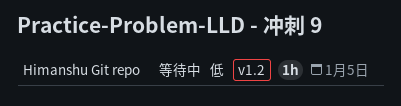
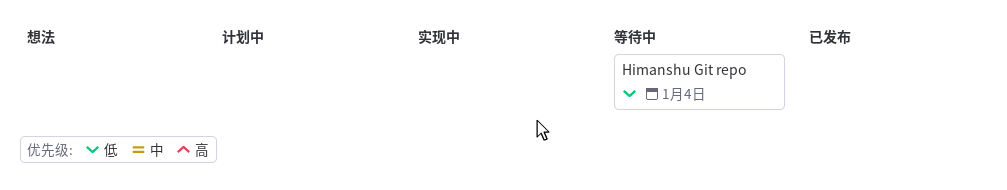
Himanshu Git repo, due: Jan 5 -> Jan 4

